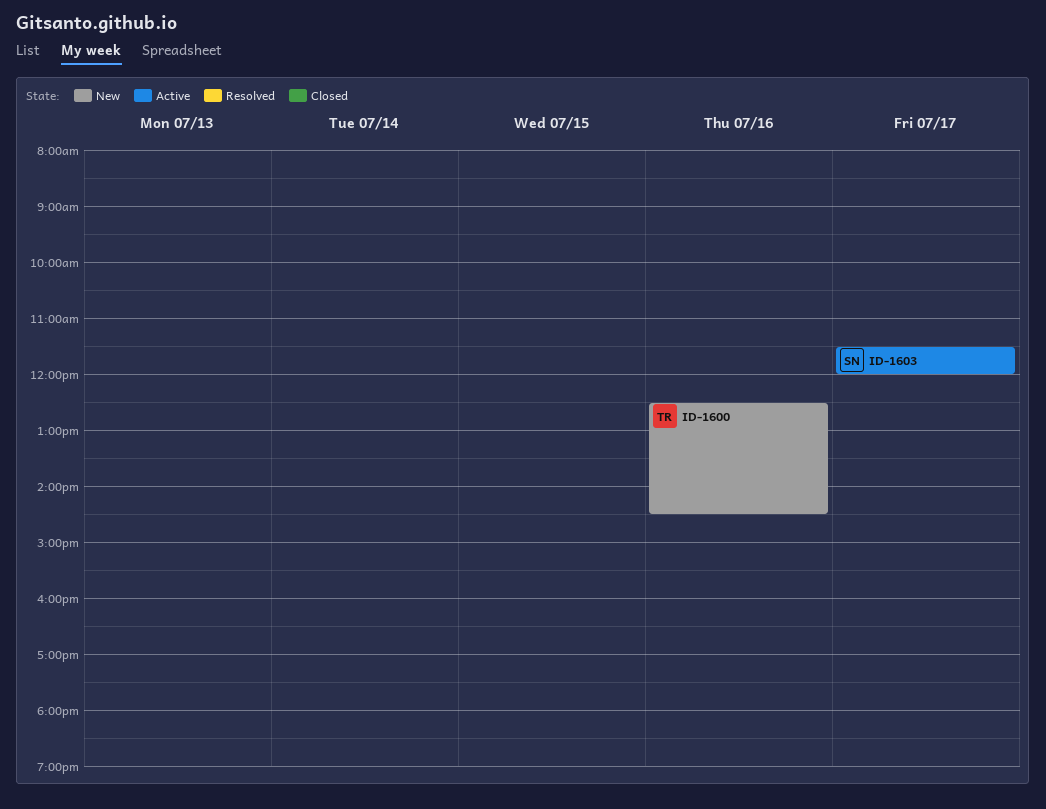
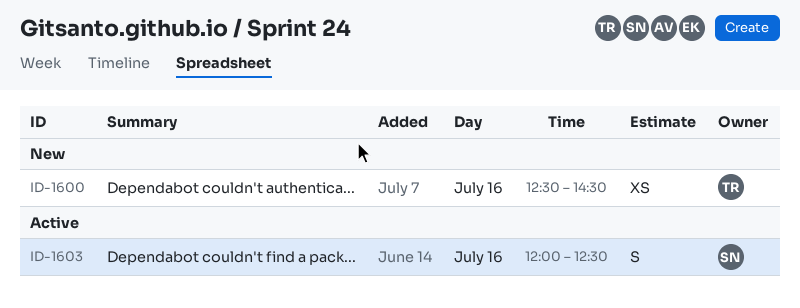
ID-1603, day: Jul 17 -> Jul 16
ID-1603, begins: 11:30 -> 12:00
ID-1603, ends: 12:00 -> 12:30

